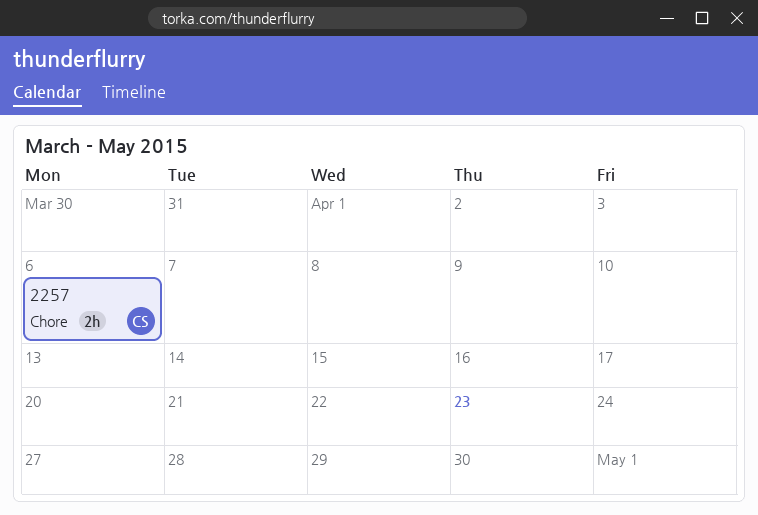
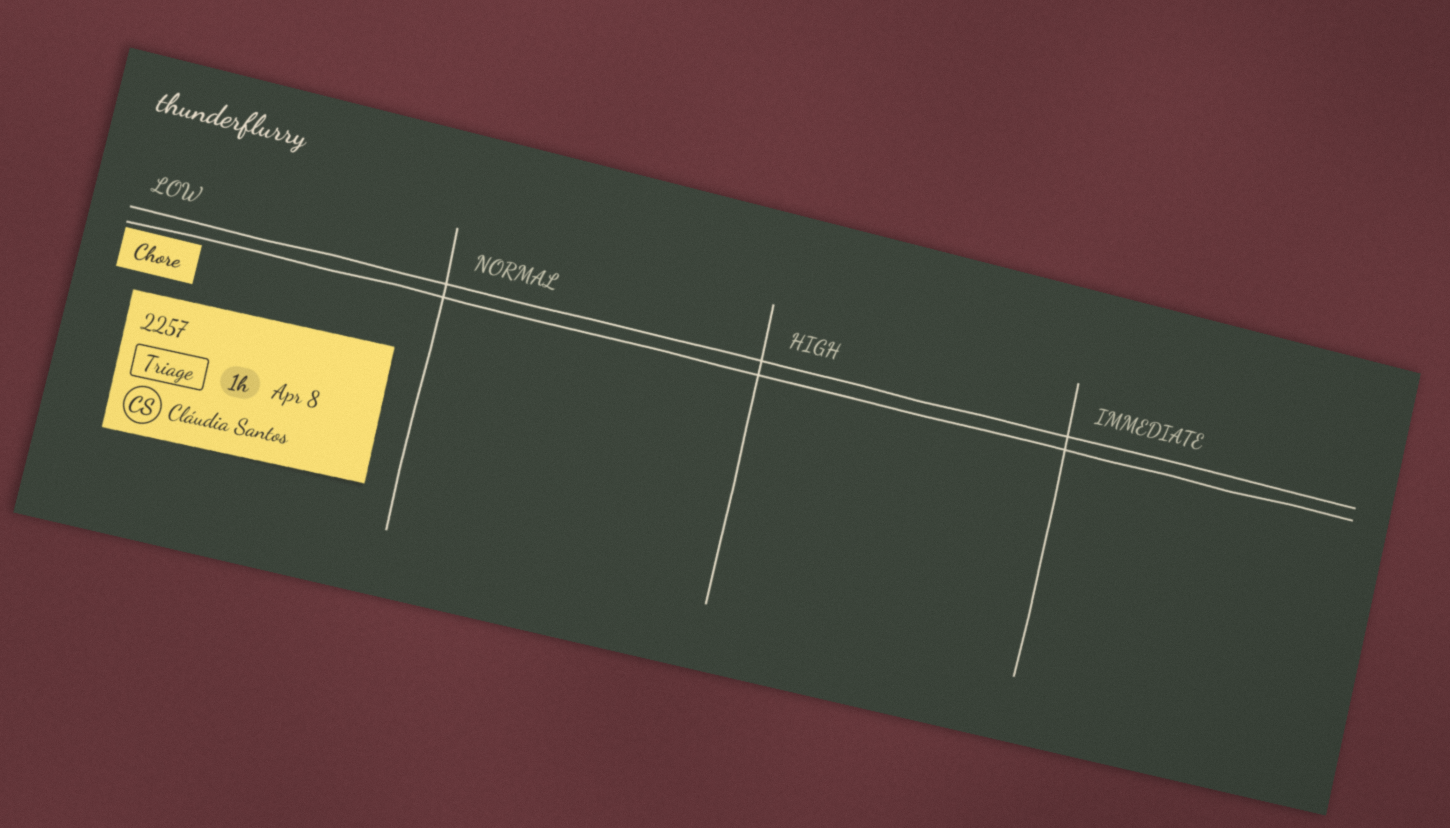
2257, estimate: 2h -> 1h
2257, due: Apr 6 -> Apr 8

